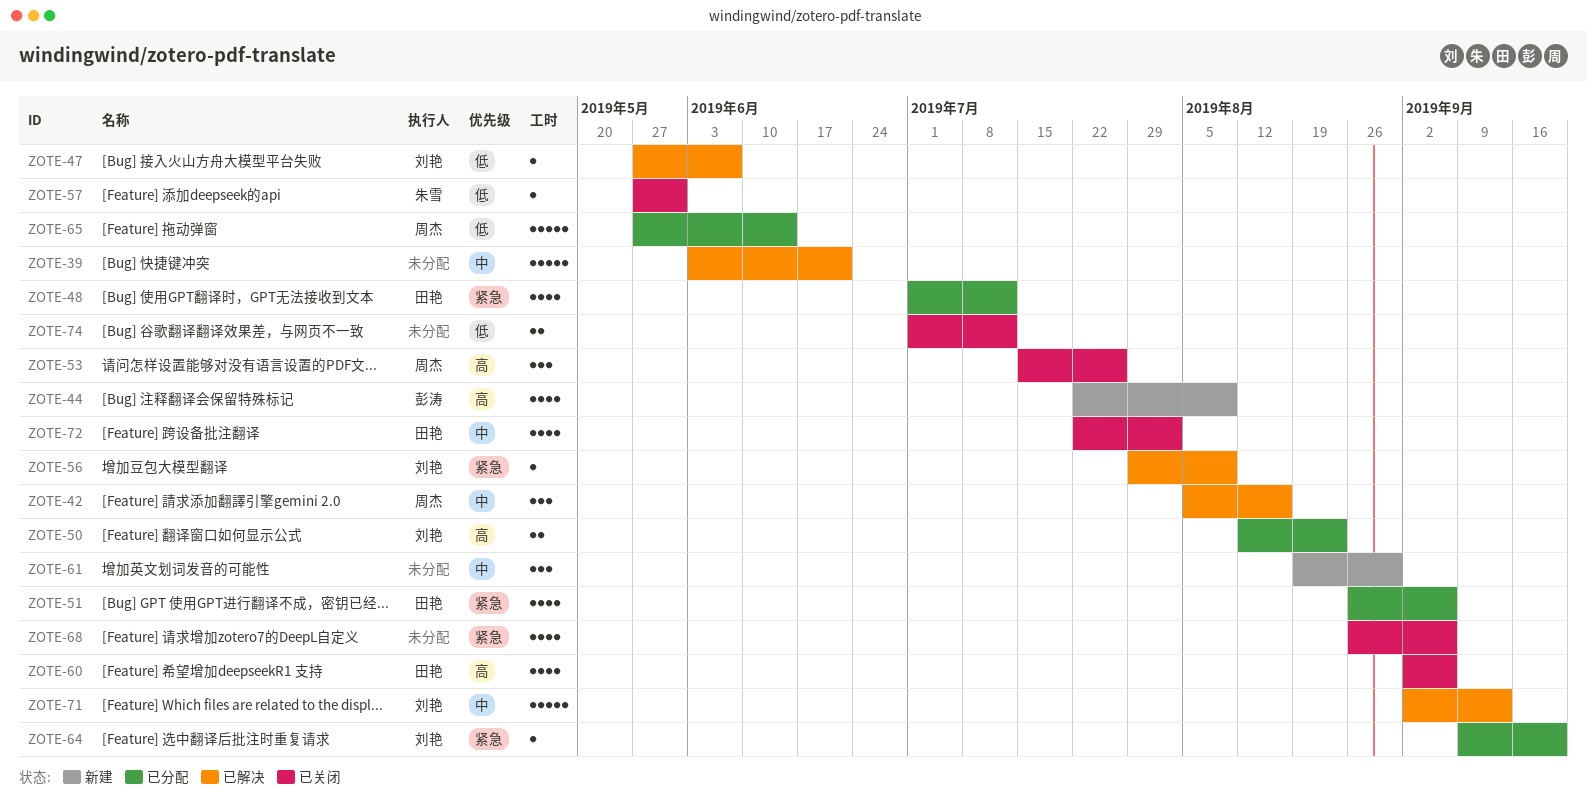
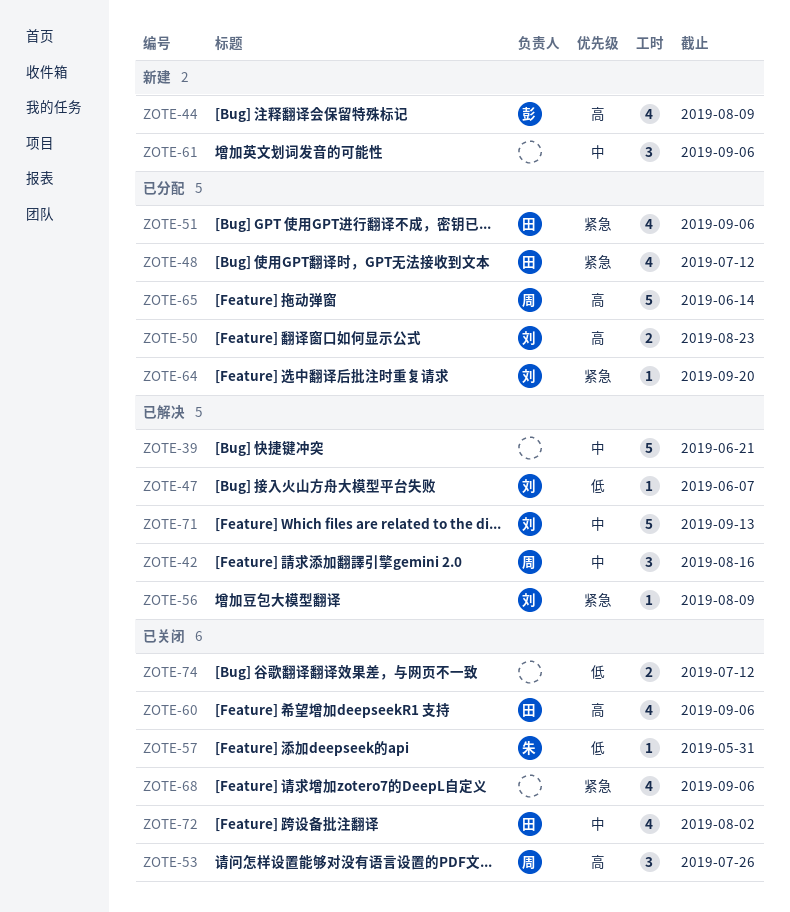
ZOTE-61, due: Aug 30 -> Sep 6
ZOTE-65, priority: 低 -> 高

